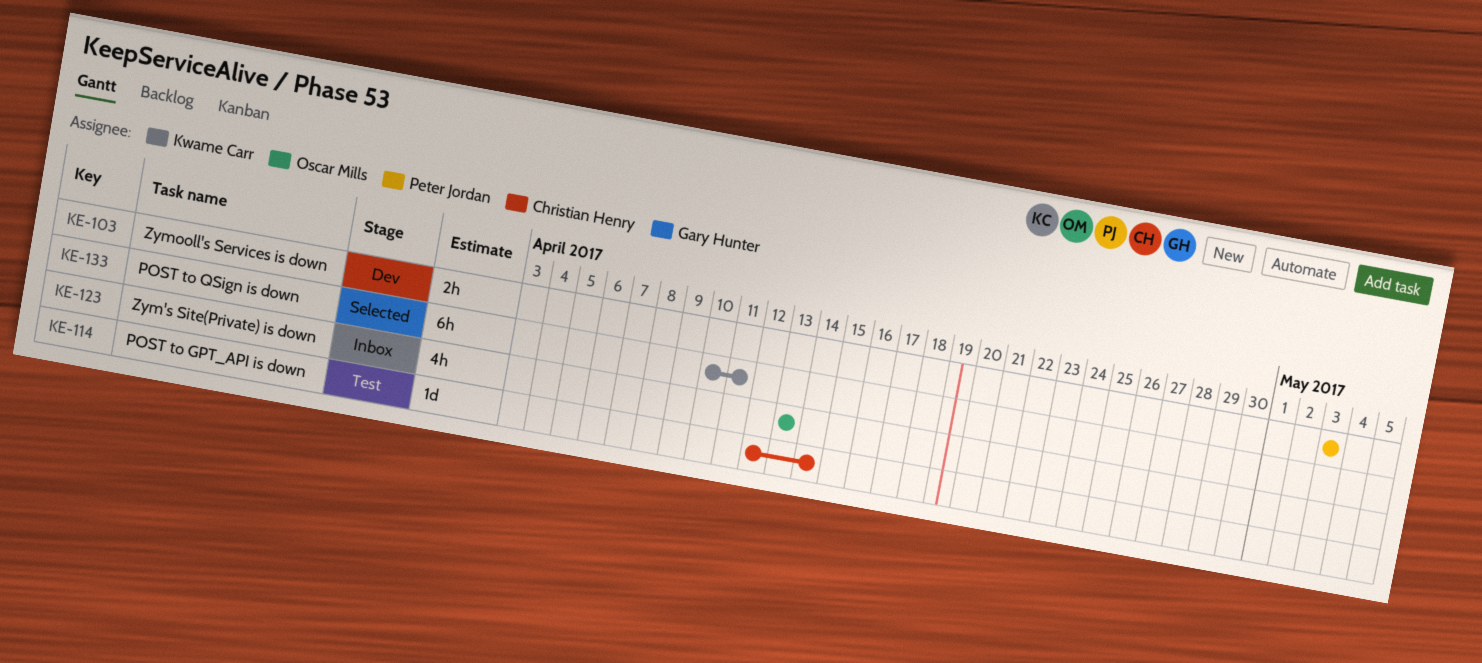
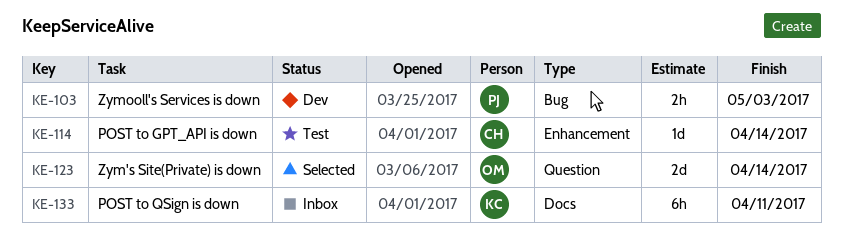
KE-123, status: Inbox -> Selected
KE-123, estimate: 4h -> 2d
KE-123, due: Apr 13 -> Apr 14
KE-133, status: Selected -> Inbox

